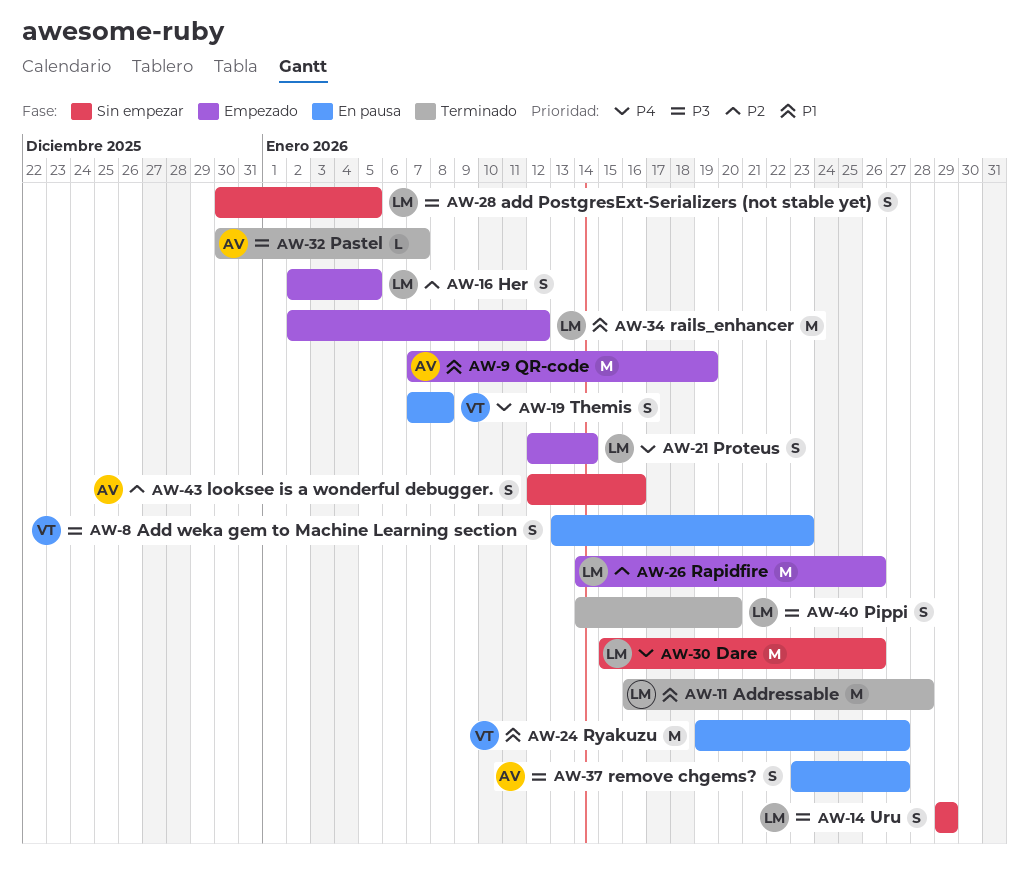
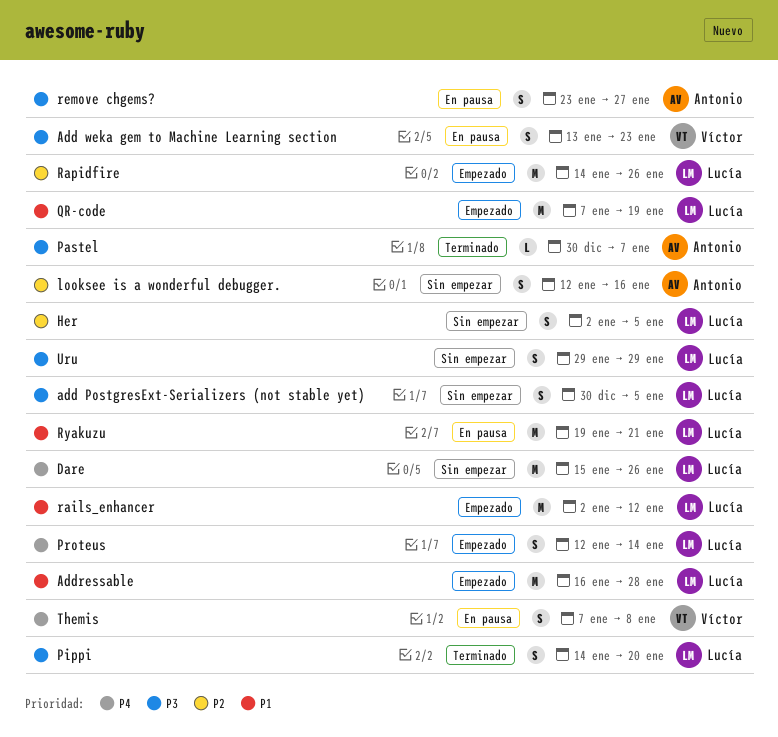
Addressable, status: Terminado -> Empezado
Her, status: Empezado -> Sin empezar
QR-code, owner: Antonio -> Lucía
Ryakuzu, owner: Víctor -> Lucía
Ryakuzu, due: Jan 27 -> Jan 21

